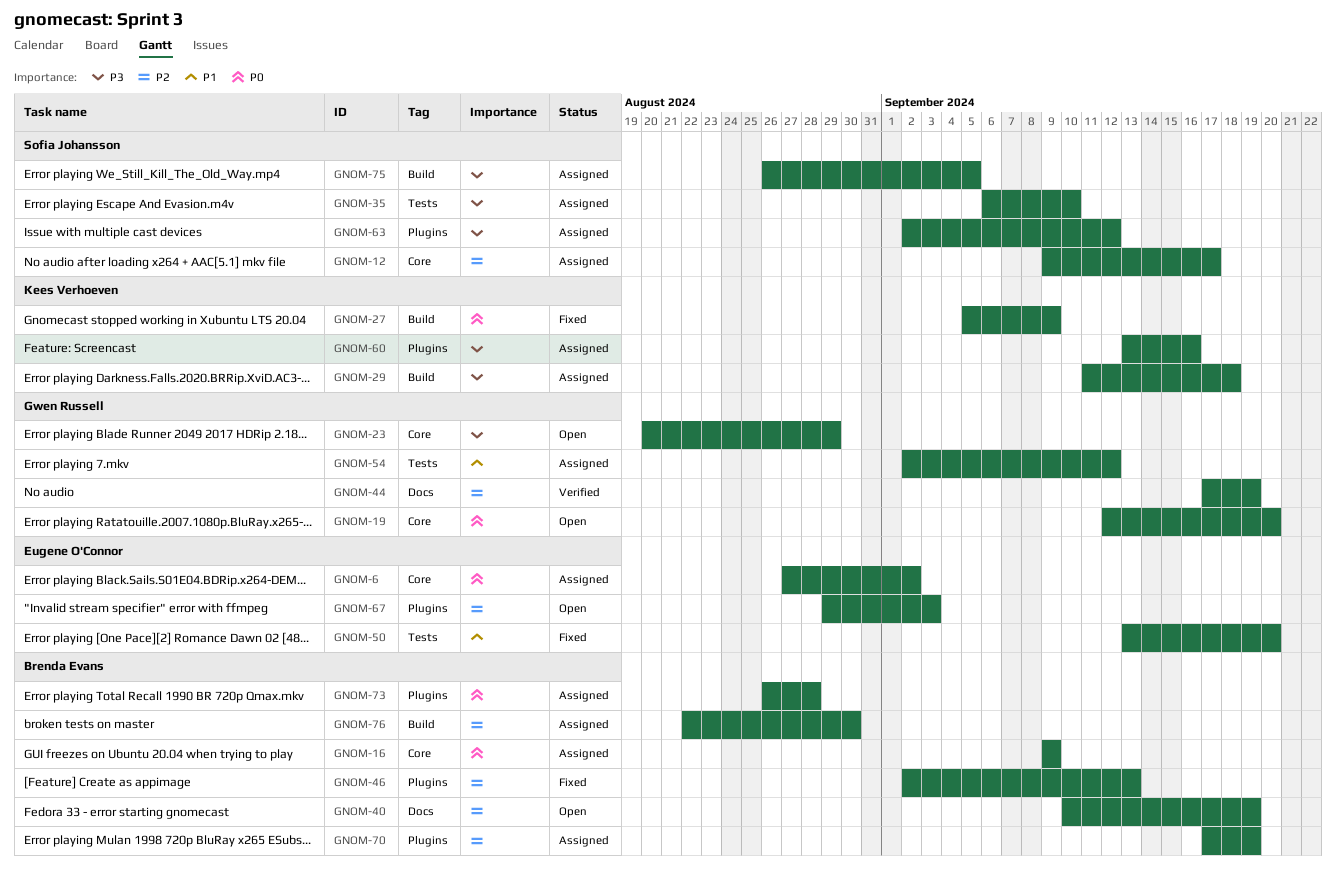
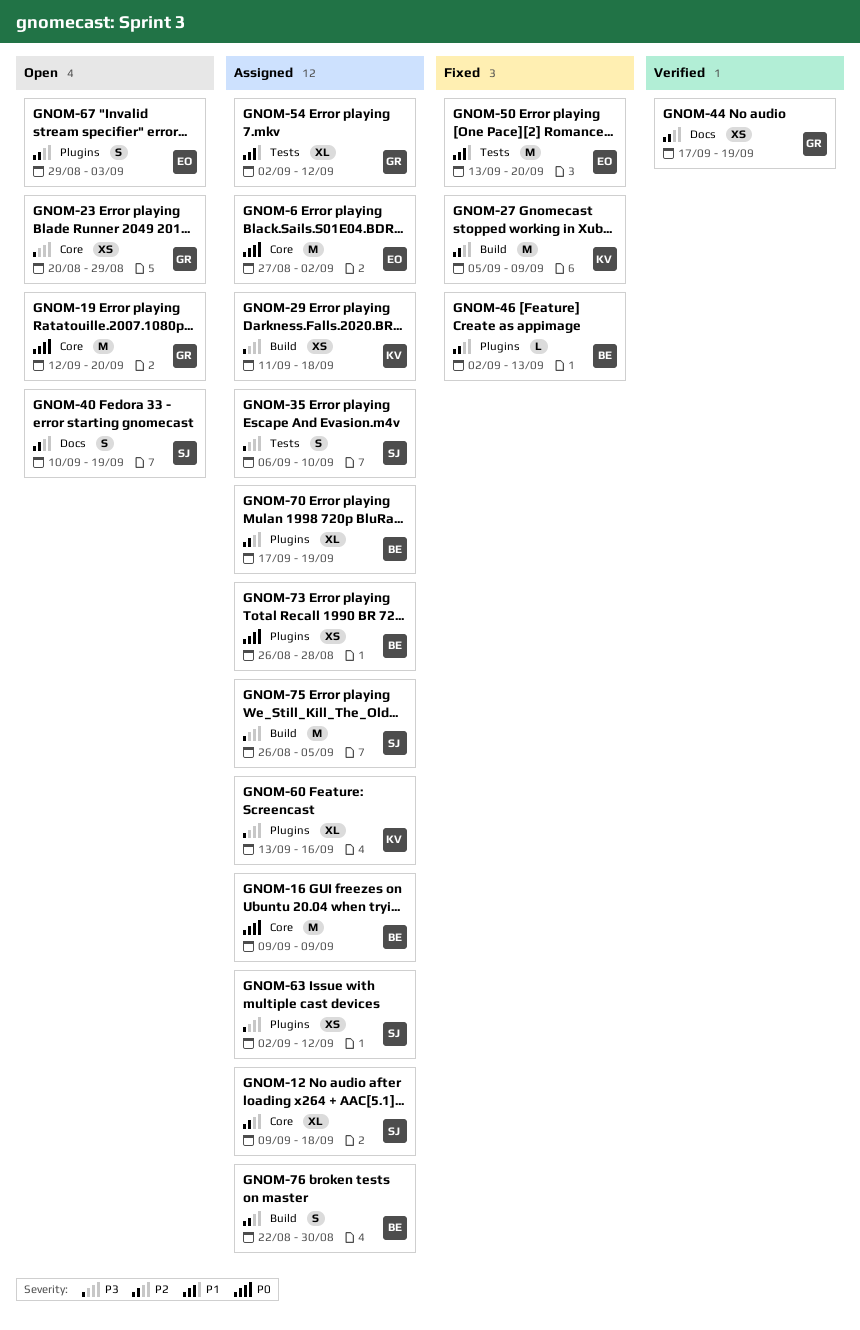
GNOM-12, due: Sep 17 -> Sep 18
GNOM-27, priority: P0 -> P2
GNOM-40, owner: Brenda Evans -> Sofia Johansson

